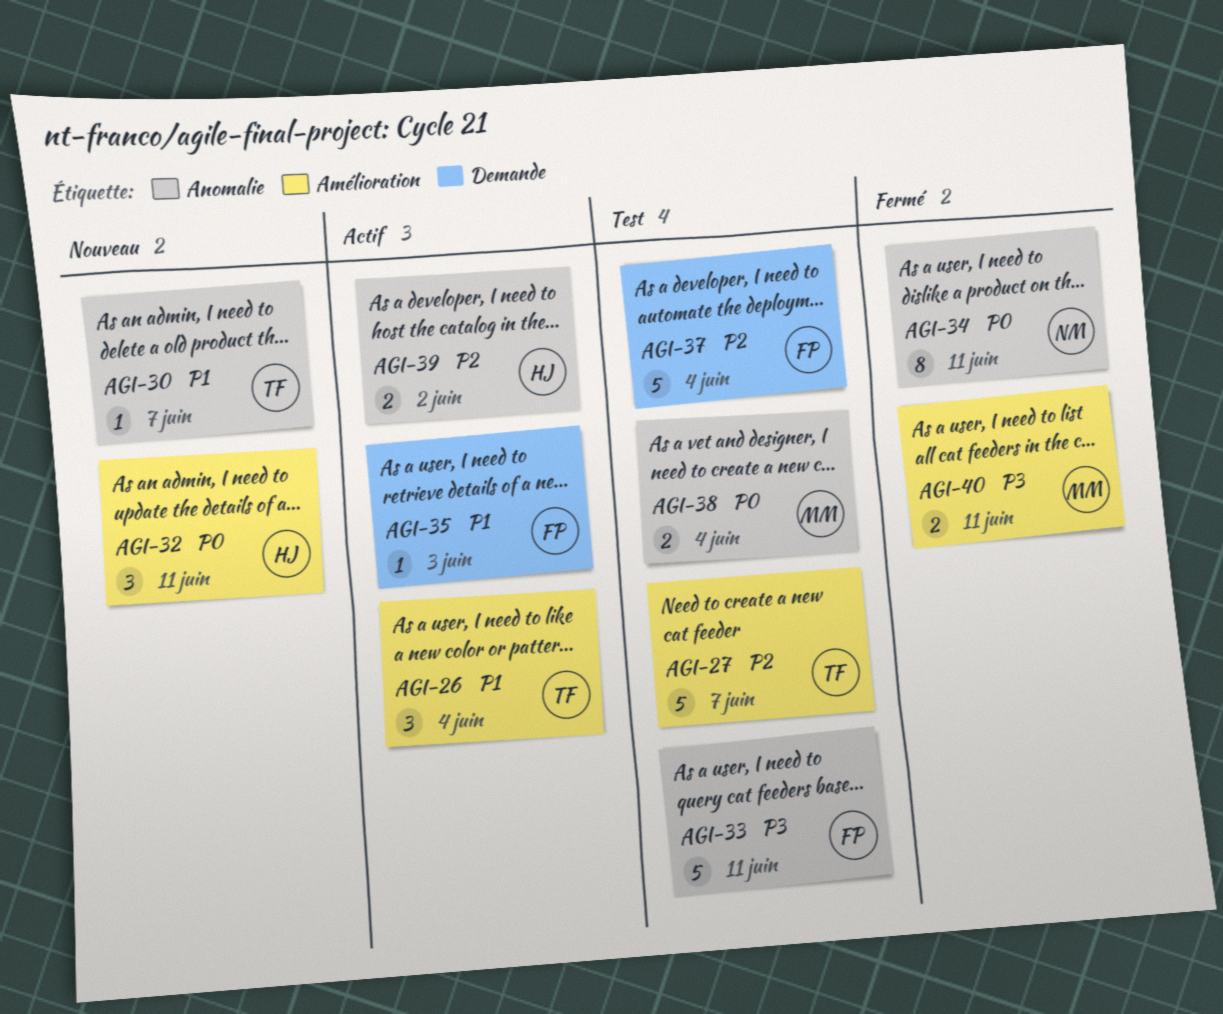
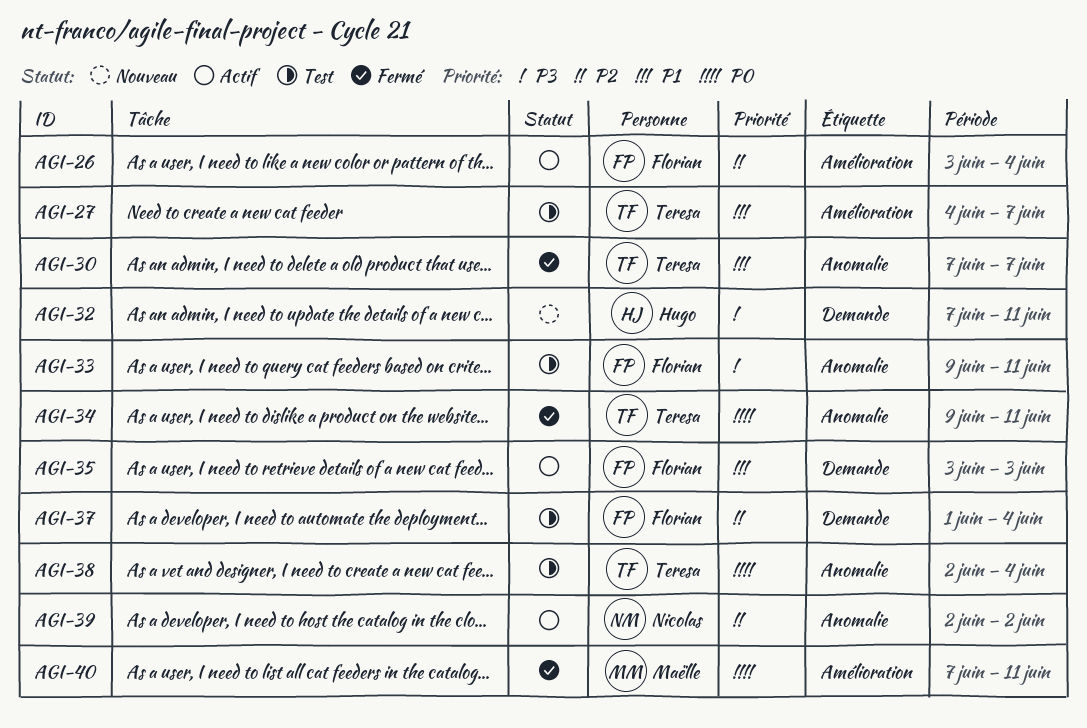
AGI-26, owner: Teresa -> Florian
AGI-26, priority: P1 -> P2
AGI-27, priority: P2 -> P1
AGI-30, status: Nouveau -> Fermé
AGI-32, priority: P0 -> P3
AGI-32, label: Amélioration -> Demande
AGI-34, owner: Nicolas -> Teresa
AGI-38, owner: Maëlle -> Teresa
AGI-39, owner: Hugo -> Nicolas
AGI-40, priority: P3 -> P0

